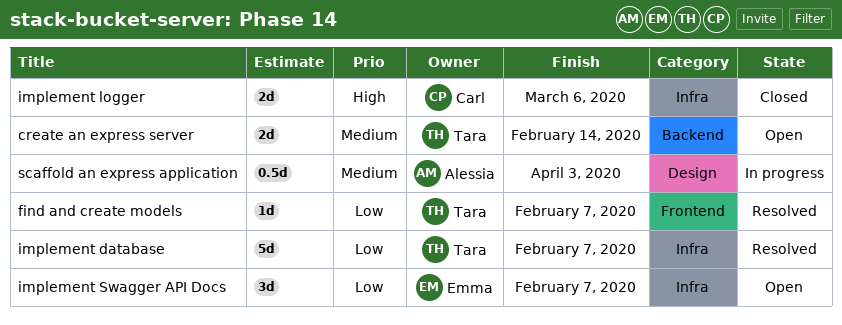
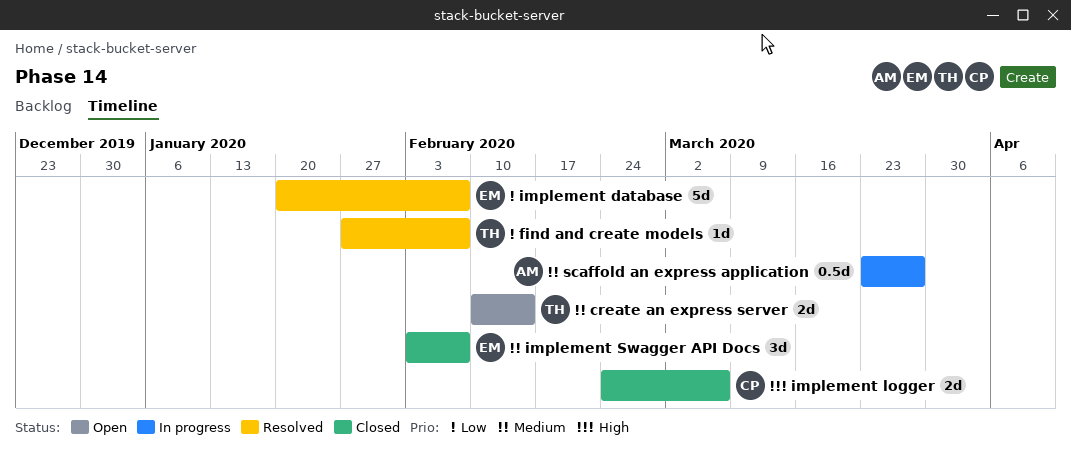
implement database, owner: Tara -> Emma
implement Swagger API Docs, status: Open -> Closed
implement Swagger API Docs, priority: Low -> Medium
scaffold an express application, due: Apr 3 -> Mar 27

